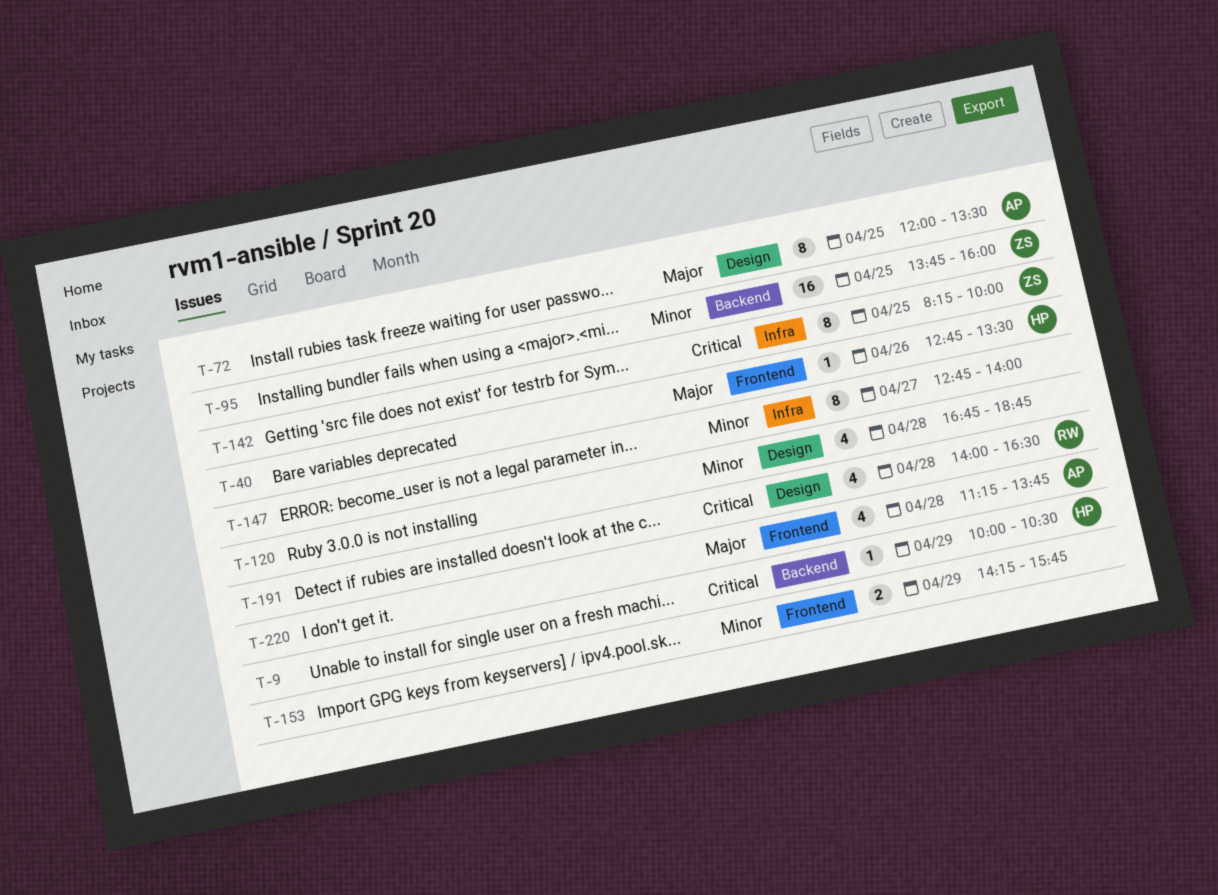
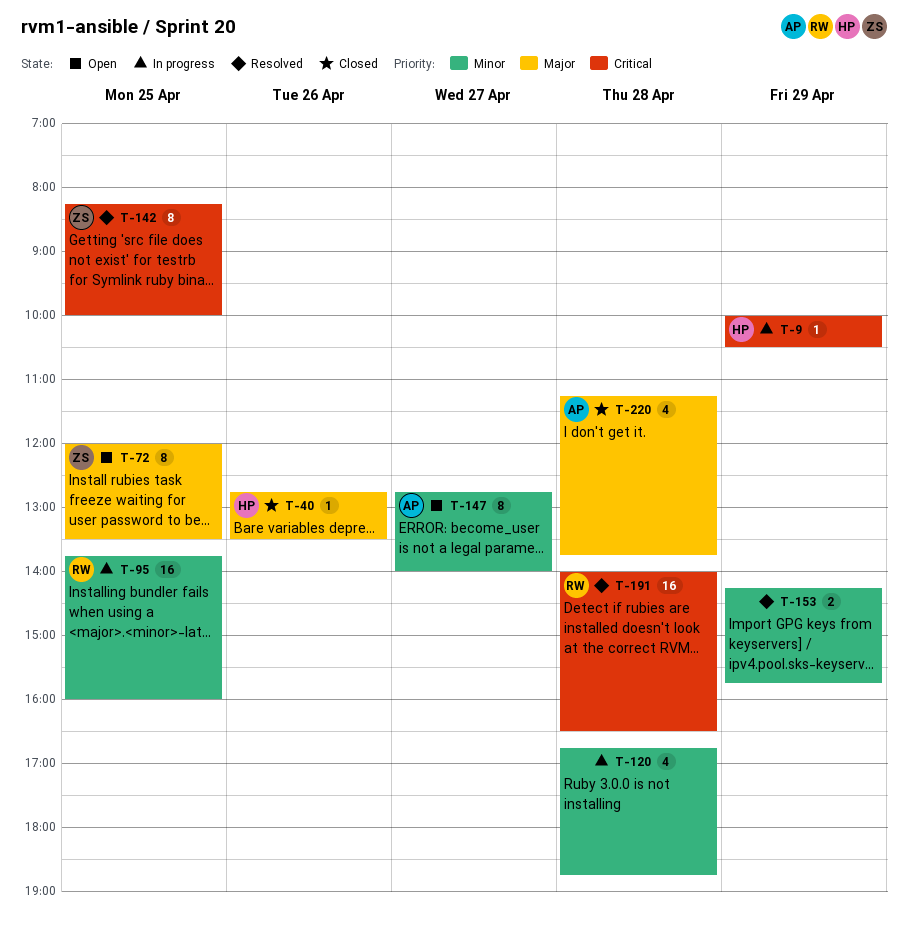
T-72, owner: AP -> ZS
T-95, owner: ZS -> RW
T-147, owner: none -> AP
T-191, estimate: 4 -> 16

